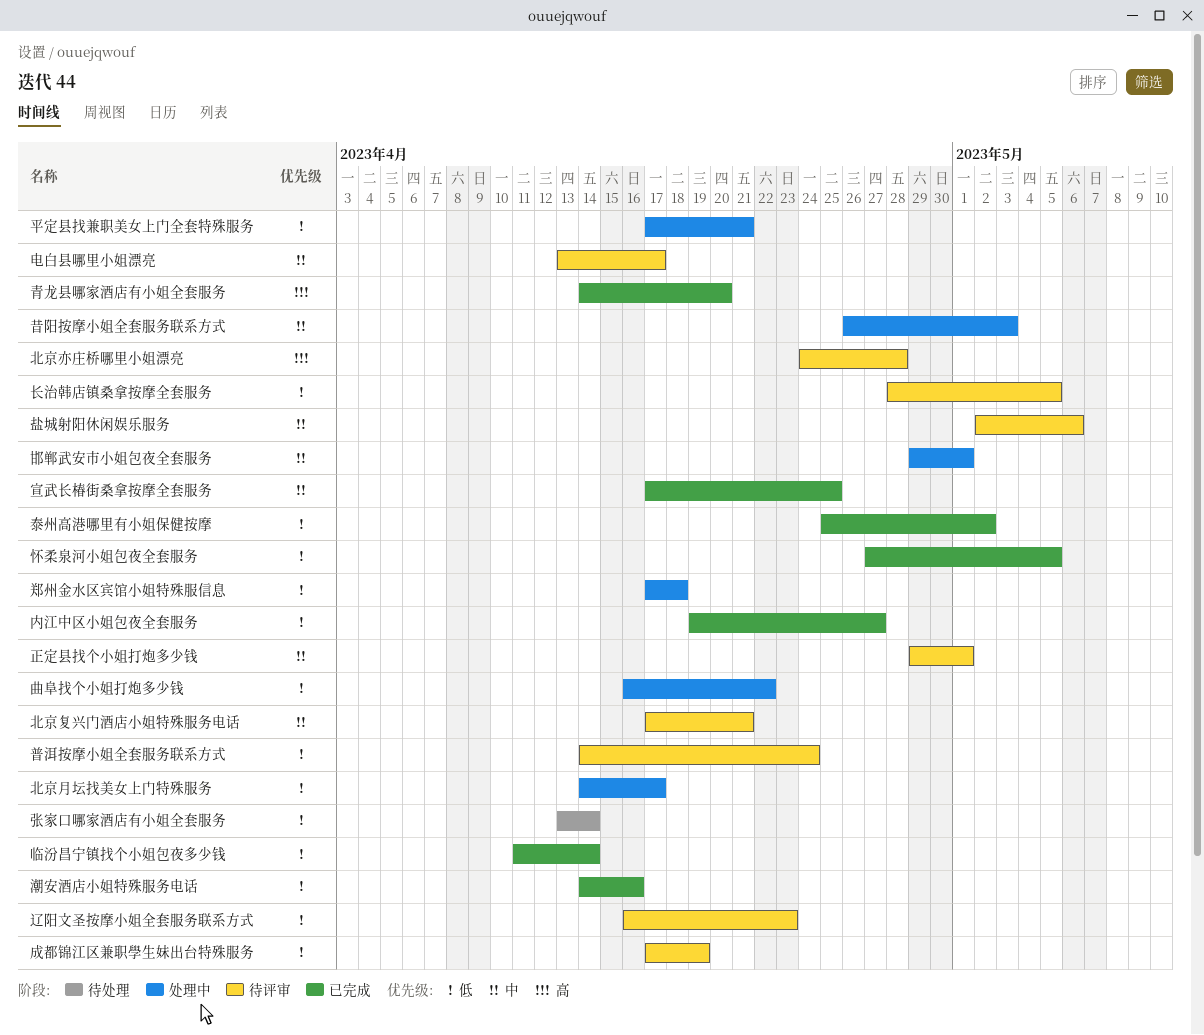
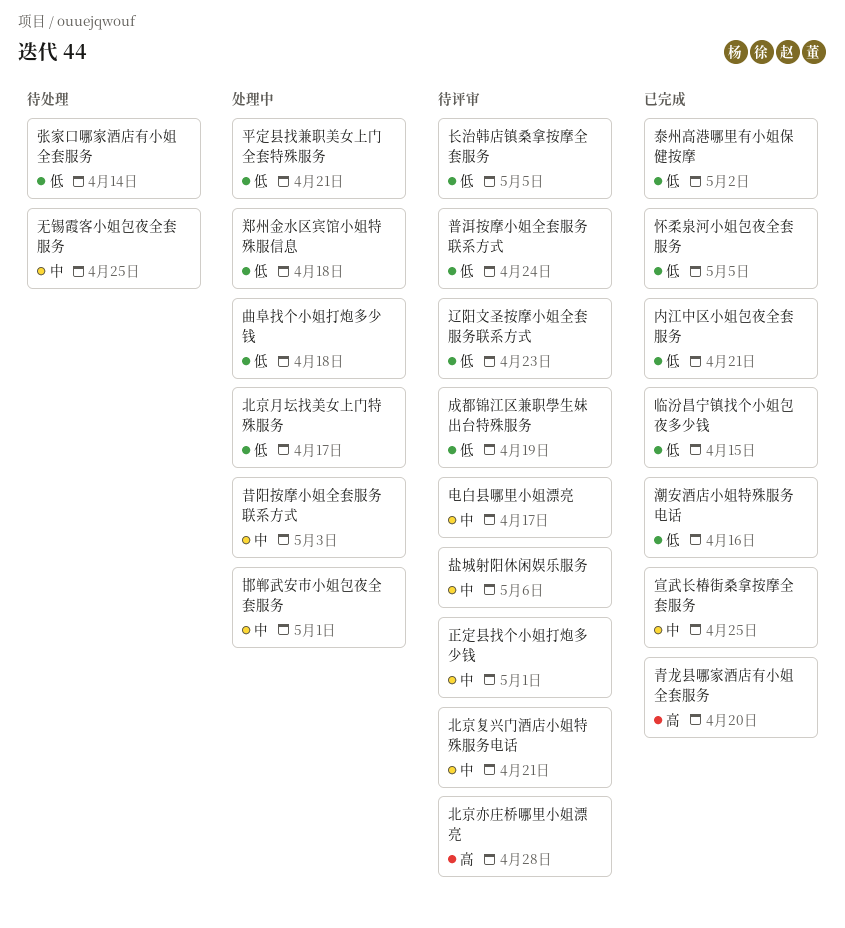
临汾昌宁镇找个小姐包夜多少钱, due: Apr 14 -> Apr 15
内江中区小姐包夜全套服务, due: Apr 27 -> Apr 21
无锡霞客小姐包夜全套服务: none -> present
曲阜找个小姐打炮多少钱, due: Apr 22 -> Apr 18

